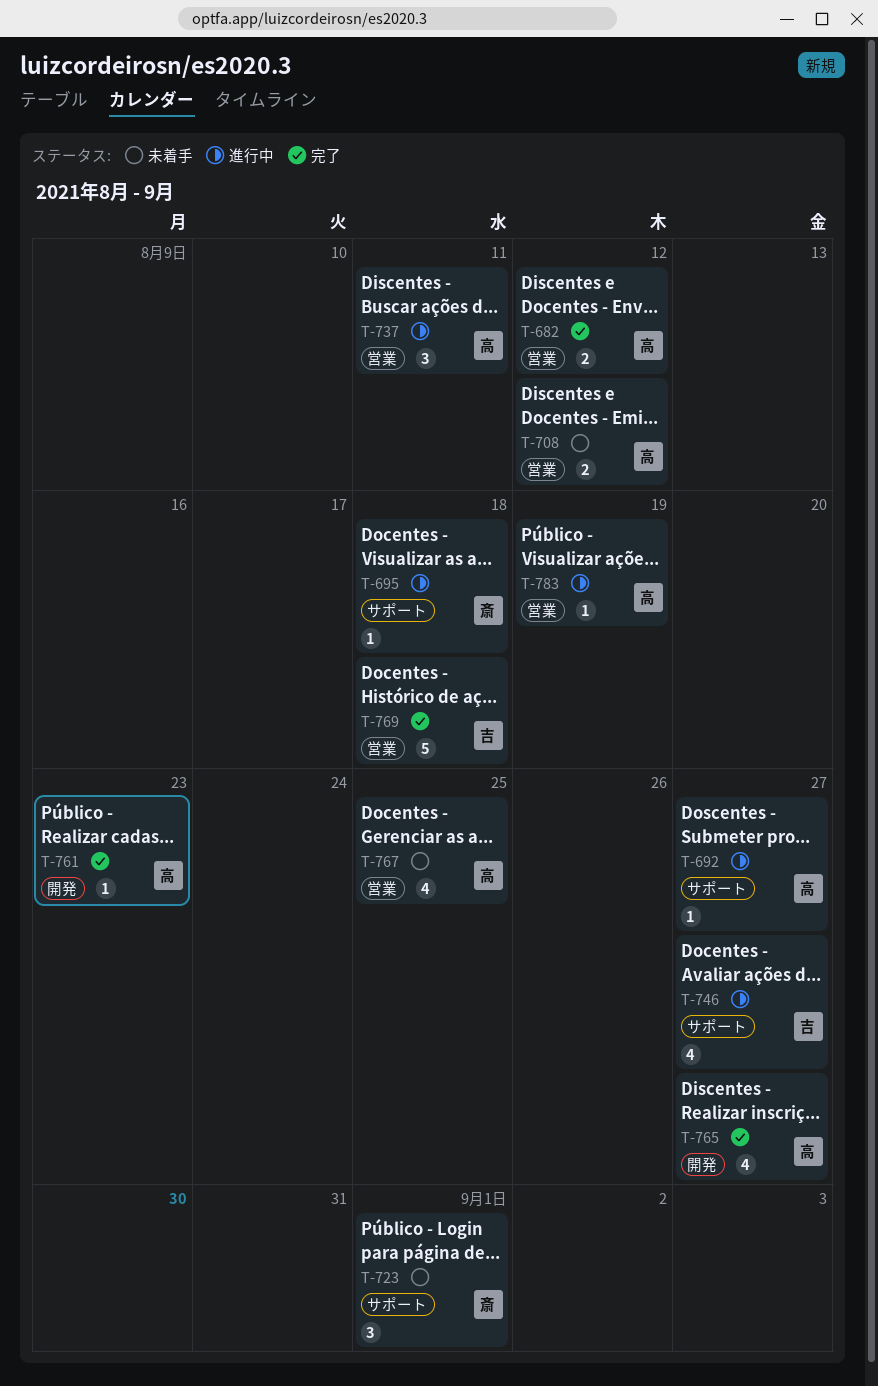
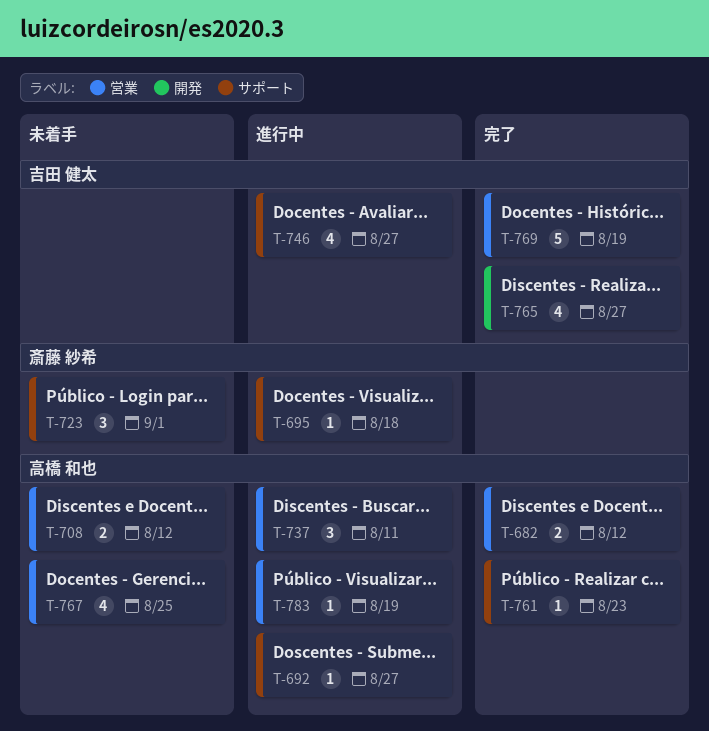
T-761, label: 開発 -> サポート
T-765, owner: 高橋 和也 -> 吉田 健太
T-769, due: Aug 18 -> Aug 19

